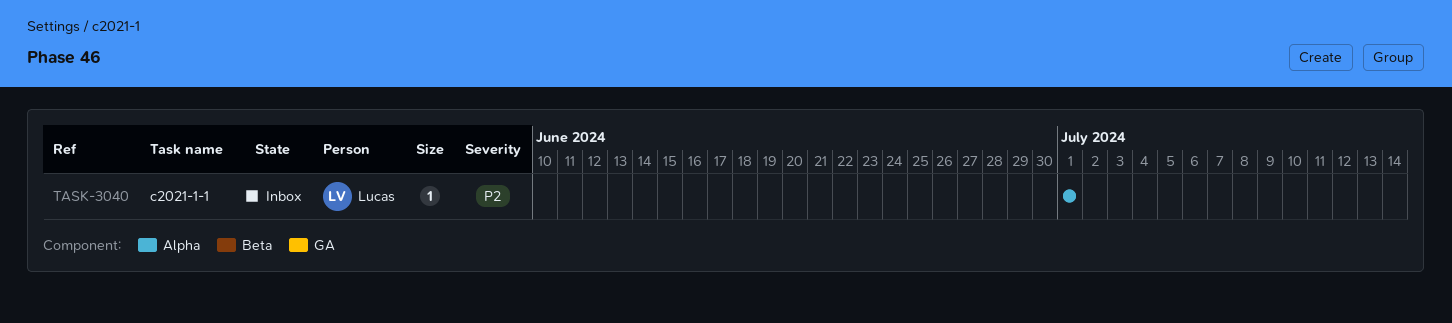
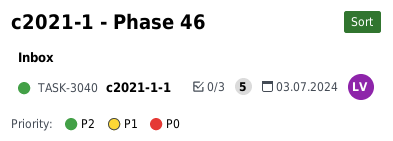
TASK-3040, estimate: 1 -> 5
TASK-3040, due: Jul 1 -> Jul 3

